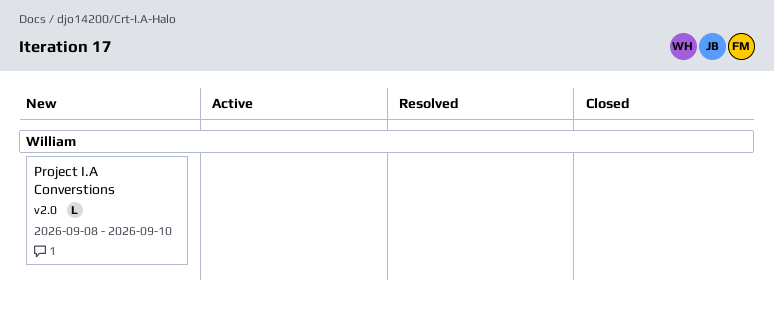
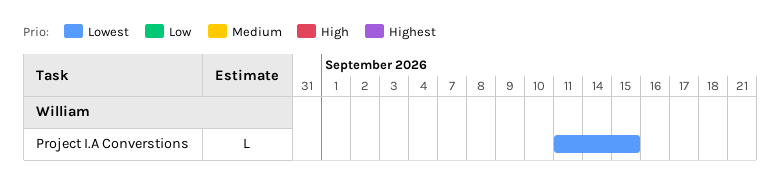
Project I.A Converstions, start: Sep 8 -> Sep 11
Project I.A Converstions, due: Sep 10 -> Sep 15

